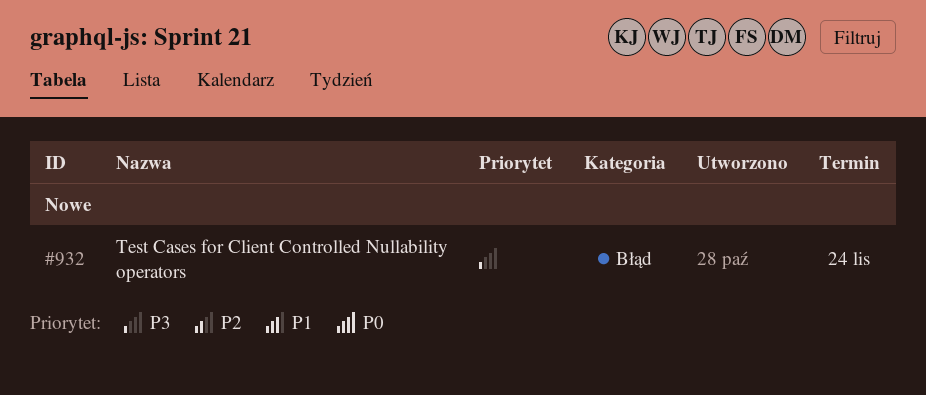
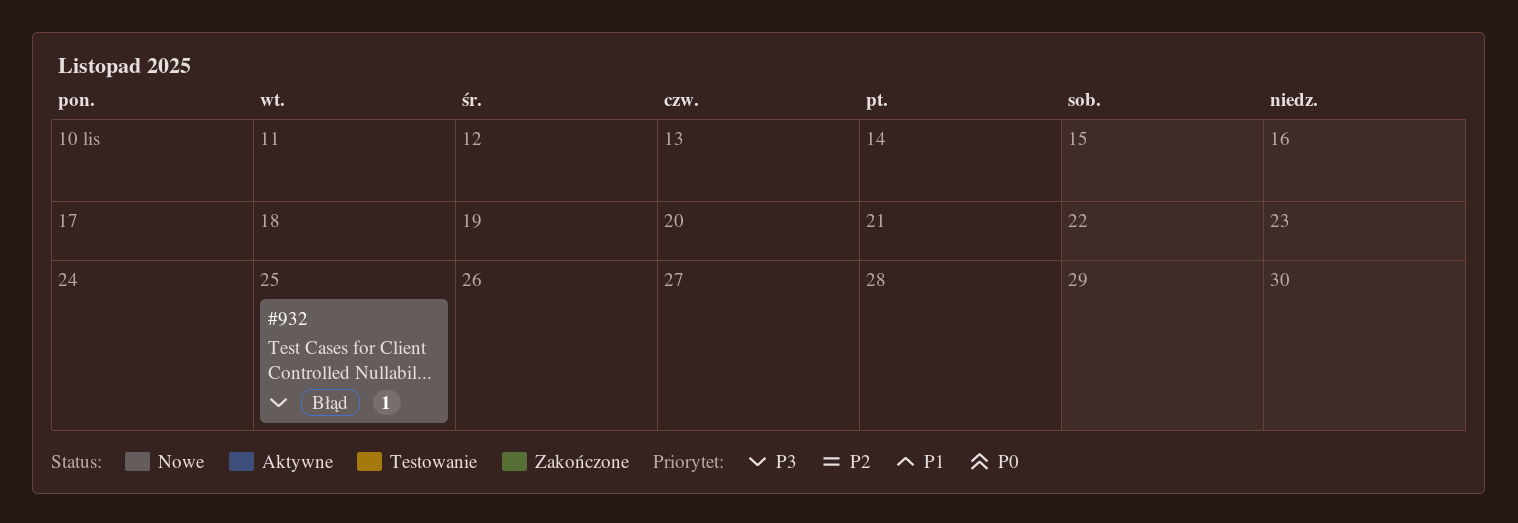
#932, due: Nov 24 -> Nov 25

